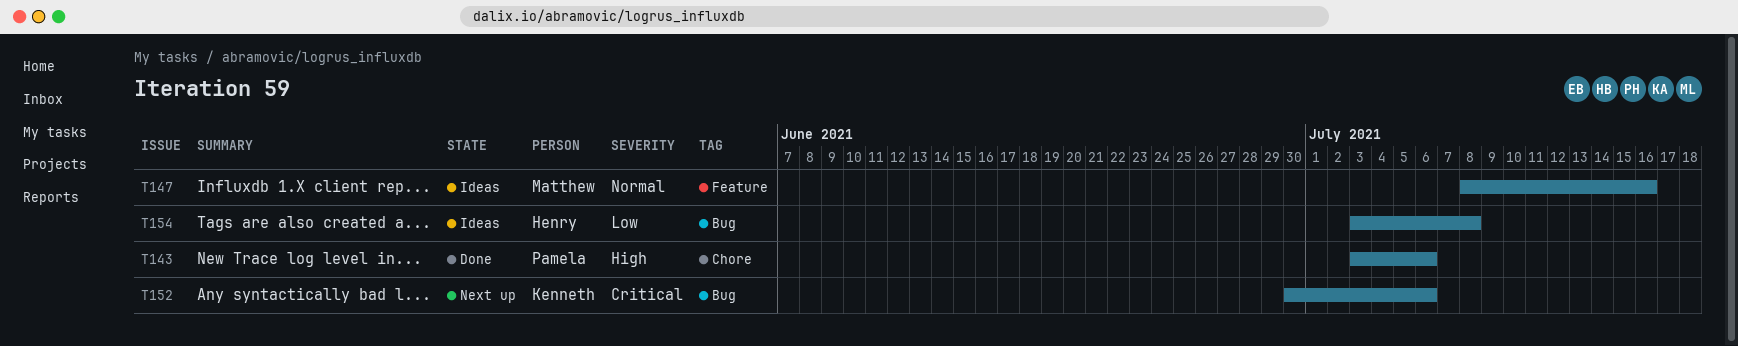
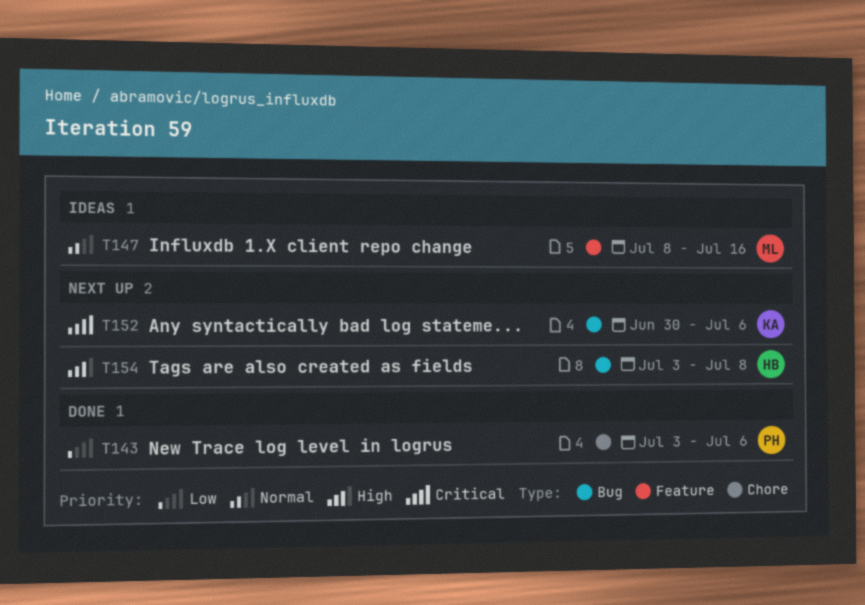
T143, priority: High -> Low
T154, status: Ideas -> Next up
T154, priority: Low -> High

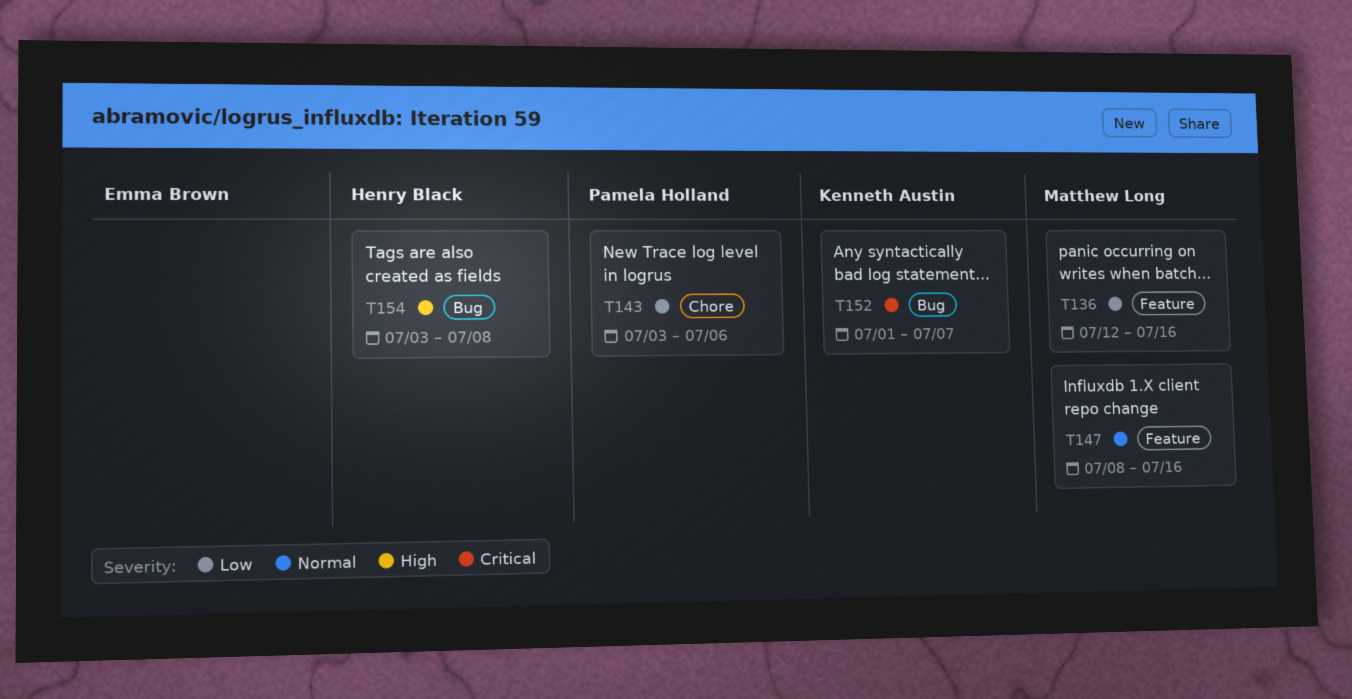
T136: none -> present
T152, start: Jun 30 -> Jul 1
T152, due: Jul 6 -> Jul 7

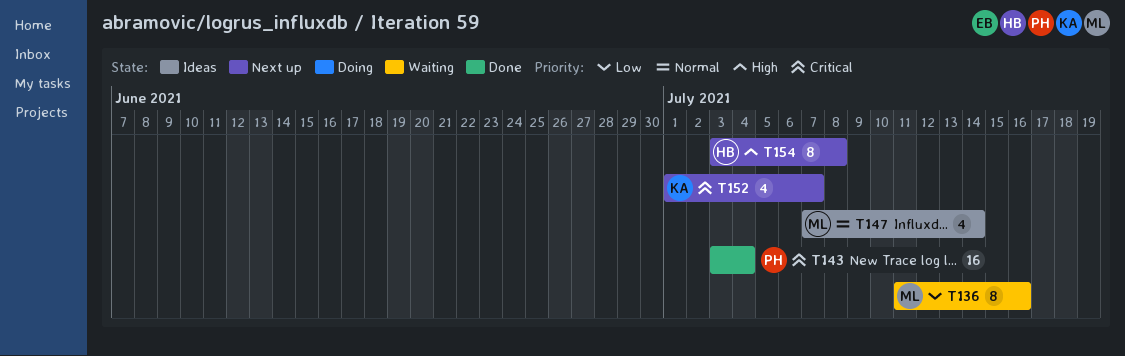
T136, start: Jul 12 -> Jul 11
T143, priority: Low -> Critical
T143, due: Jul 6 -> Jul 4
T147, start: Jul 8 -> Jul 7
T147, due: Jul 16 -> Jul 14

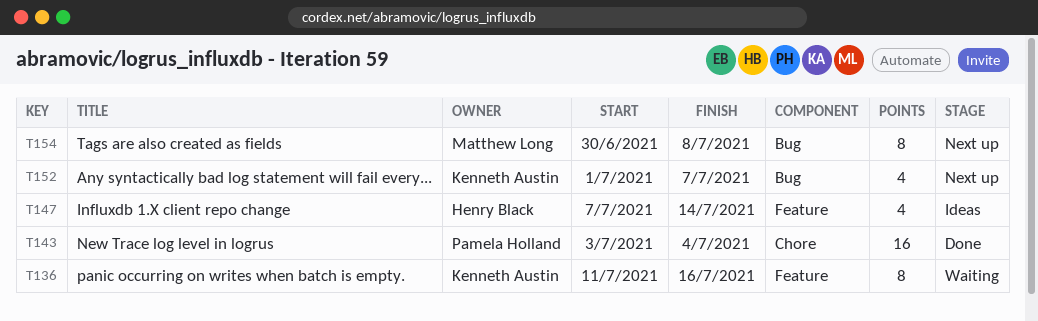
T136, owner: Matthew Long -> Kenneth Austin
T147, owner: Matthew Long -> Henry Black
T154, owner: Henry Black -> Matthew Long
T154, start: Jul 3 -> Jun 30

